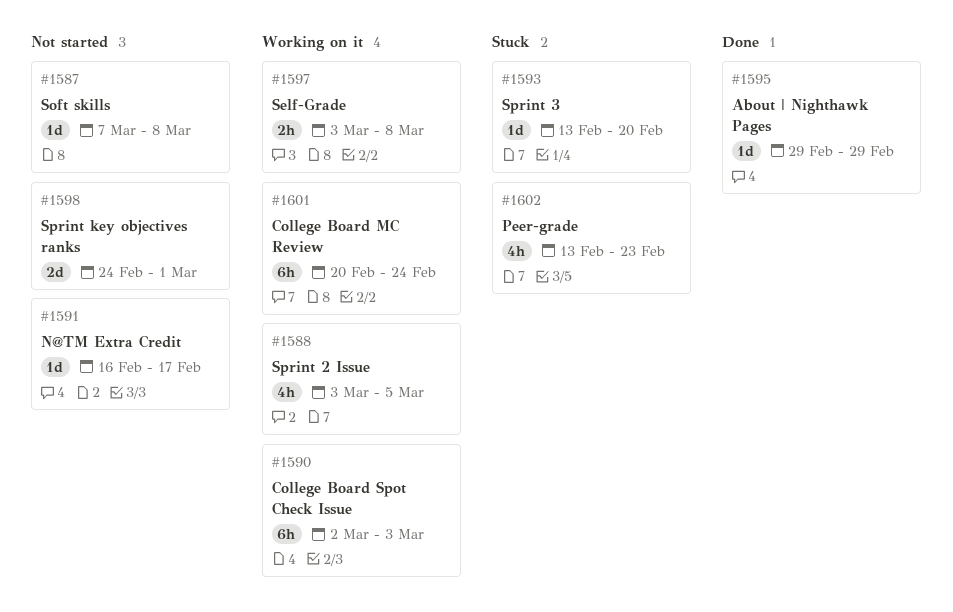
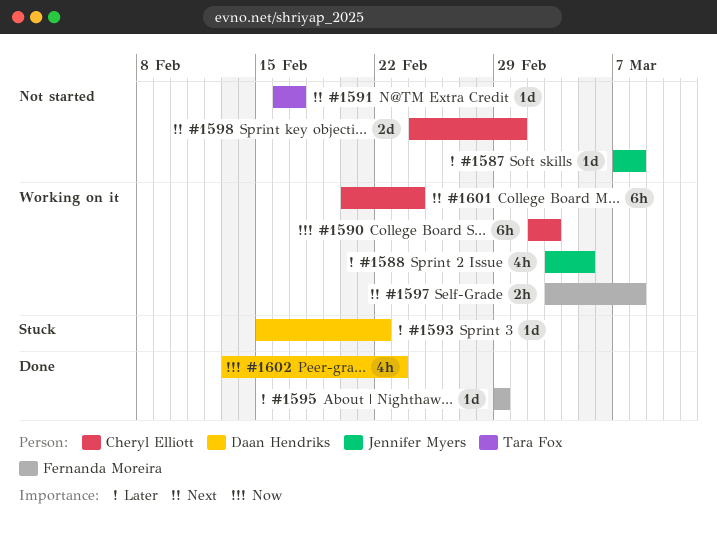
#1593, start: Feb 13 -> Feb 15
#1593, due: Feb 20 -> Feb 22
#1602, status: Stuck -> Done

